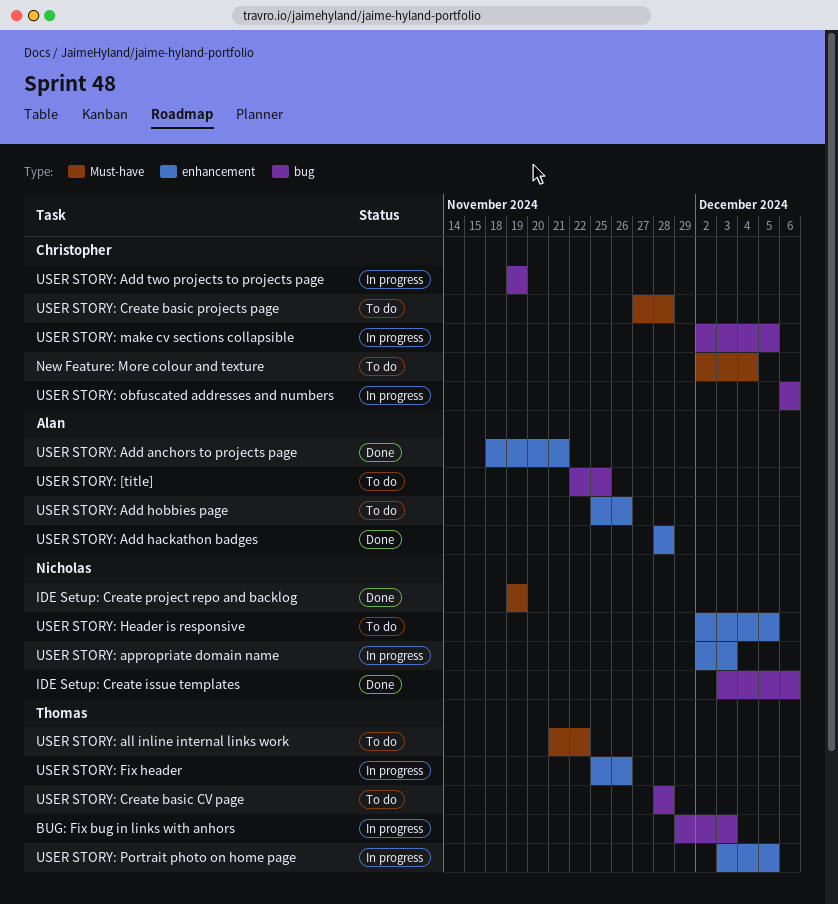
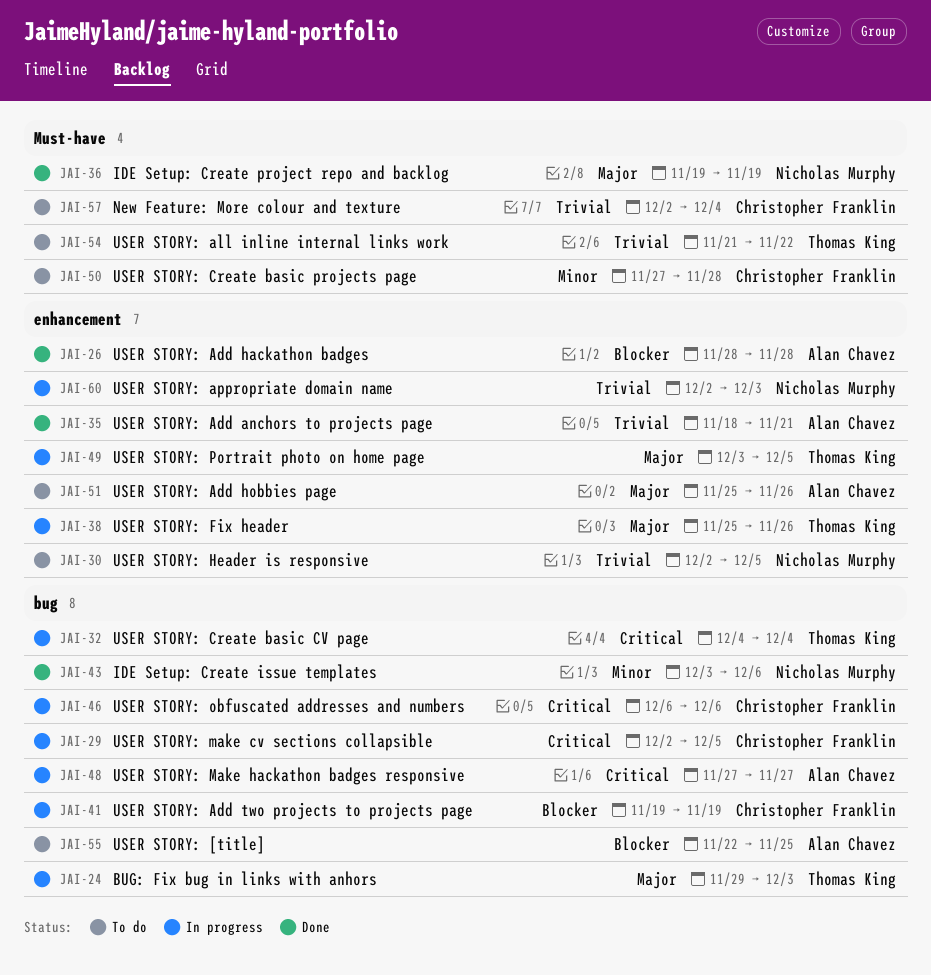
USER STORY: Create basic CV page, status: To do -> In progress
USER STORY: Create basic CV page, start: Nov 28 -> Dec 4
USER STORY: Create basic CV page, due: Nov 28 -> Dec 4
USER STORY: Make hackathon badges responsive: none -> present

